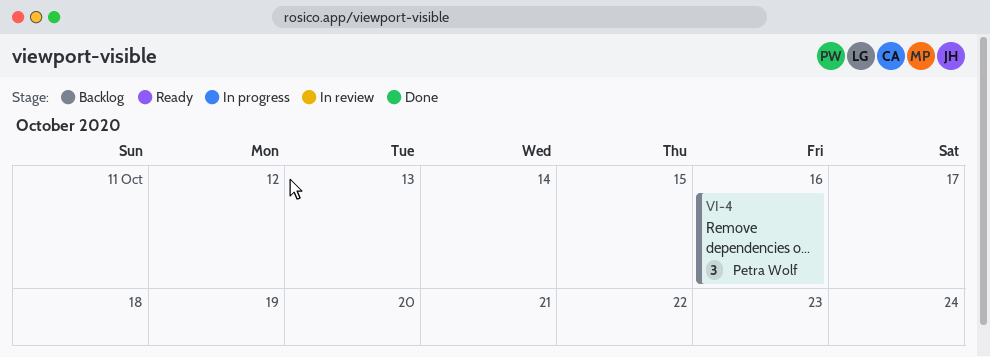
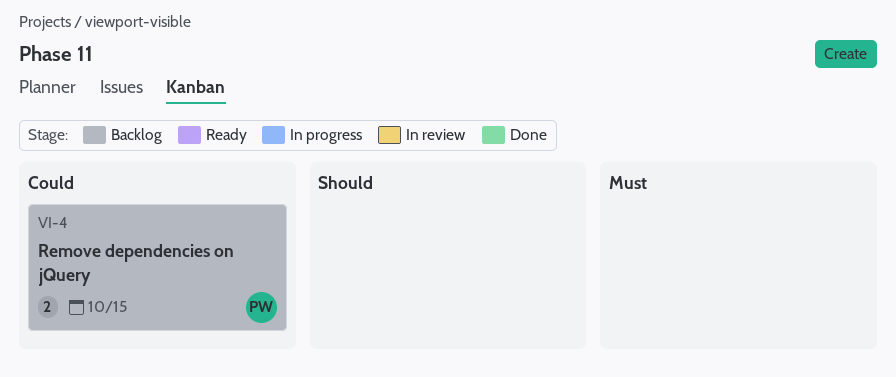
VI-4, estimate: 3 -> 2
VI-4, due: Oct 16 -> Oct 15

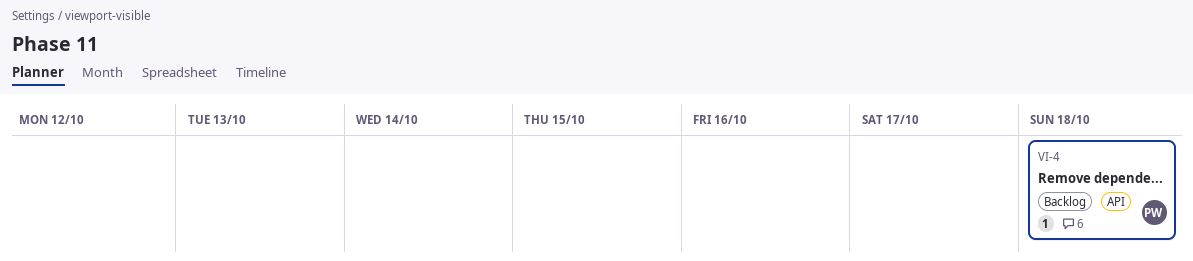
VI-4, estimate: 2 -> 1
VI-4, due: Oct 15 -> Oct 18

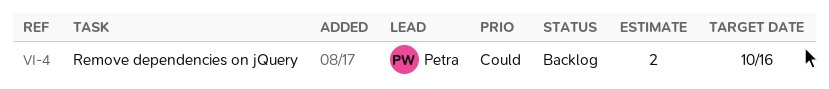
VI-4, estimate: 1 -> 2
VI-4, due: Oct 18 -> Oct 16

